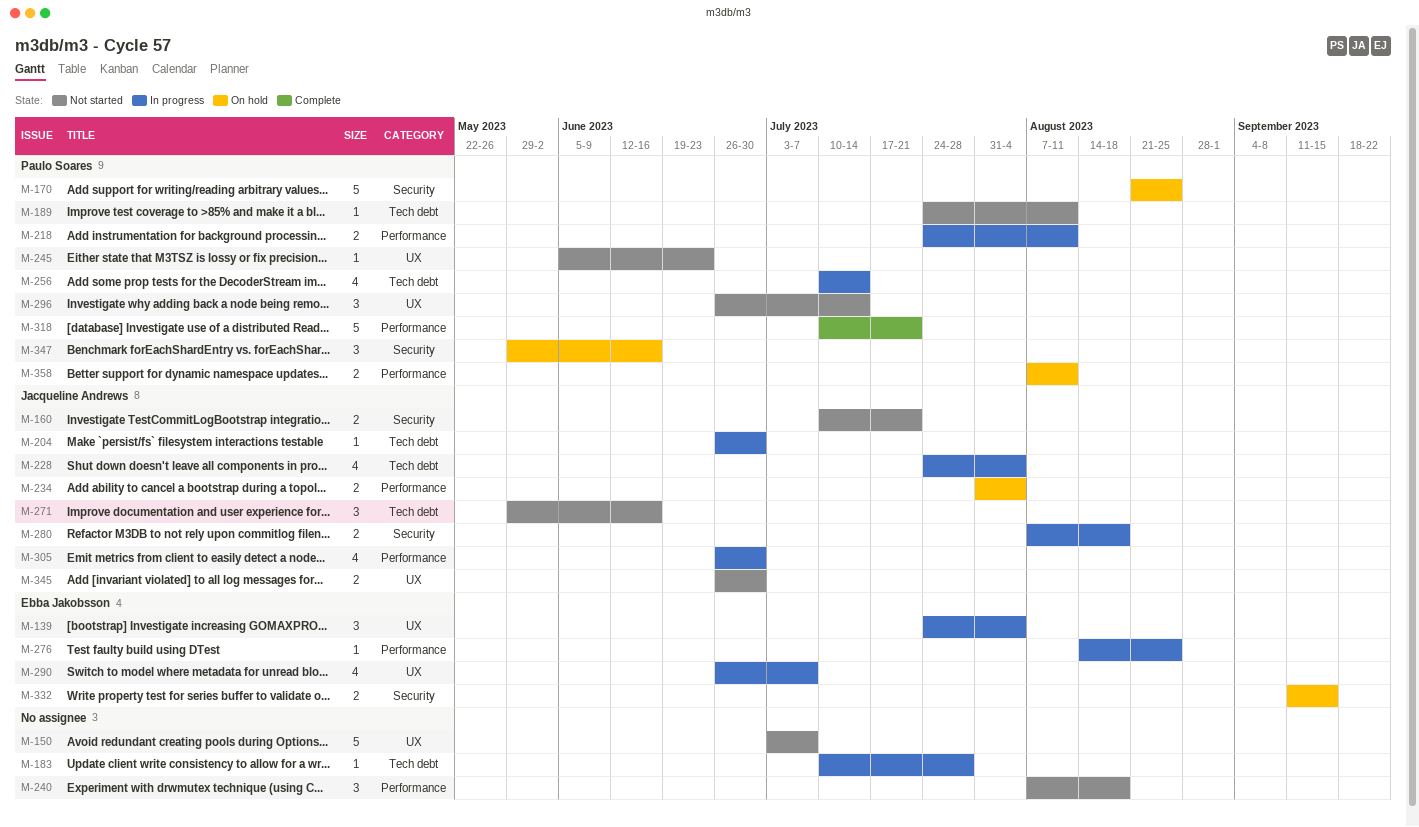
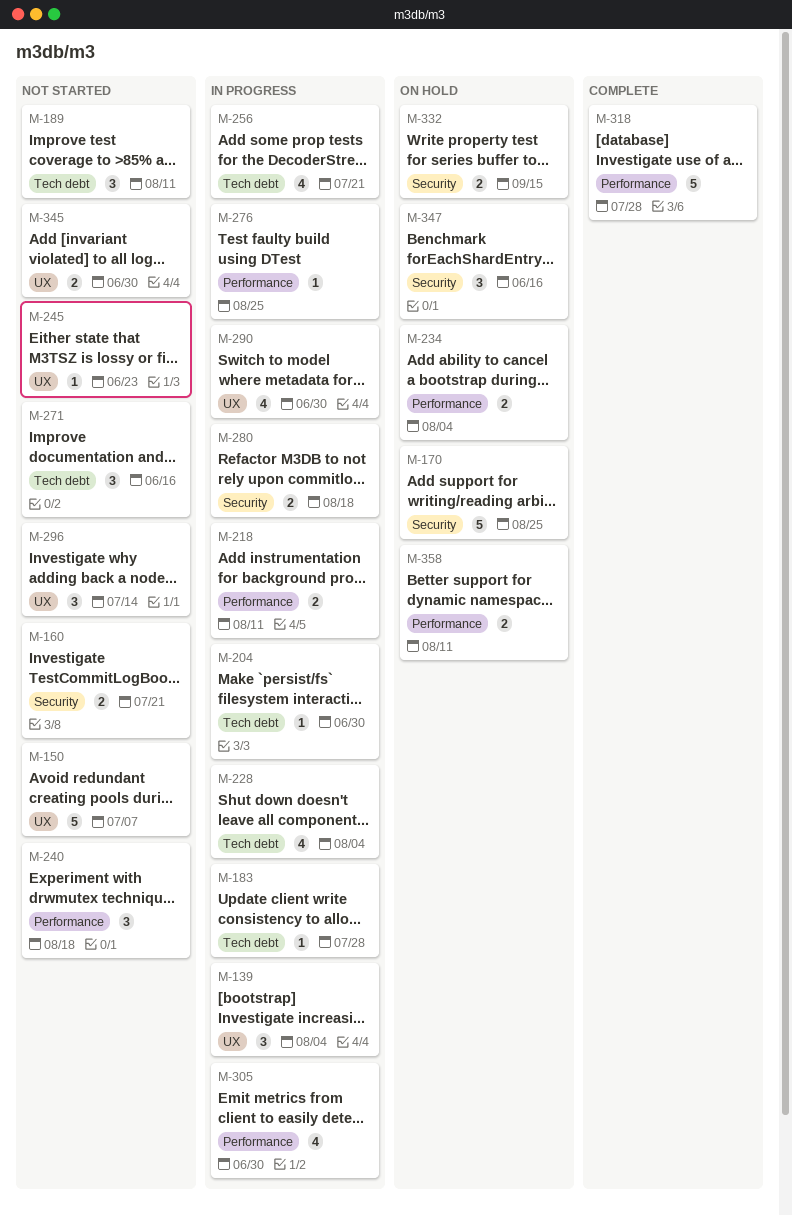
M-189, estimate: 1 -> 3
M-256, due: Jul 14 -> Jul 21
M-290, due: Jul 7 -> Jun 30
M-318, due: Jul 21 -> Jul 28

